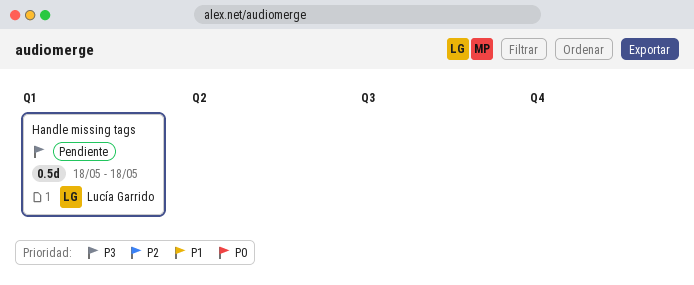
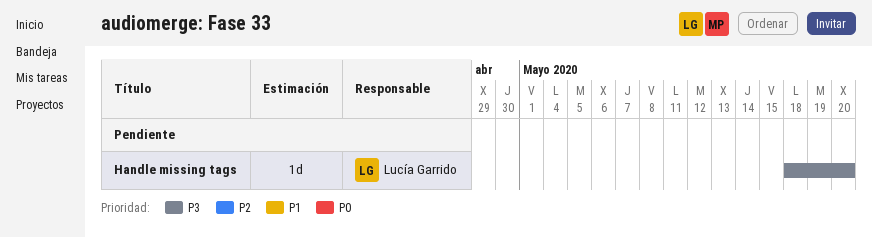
Handle missing tags, estimate: 0.5d -> 1d
Handle missing tags, due: May 18 -> May 20

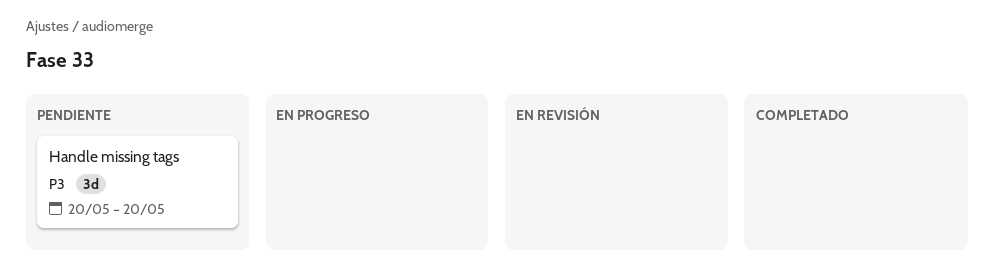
Handle missing tags, estimate: 1d -> 3d
Handle missing tags, start: May 18 -> May 20

